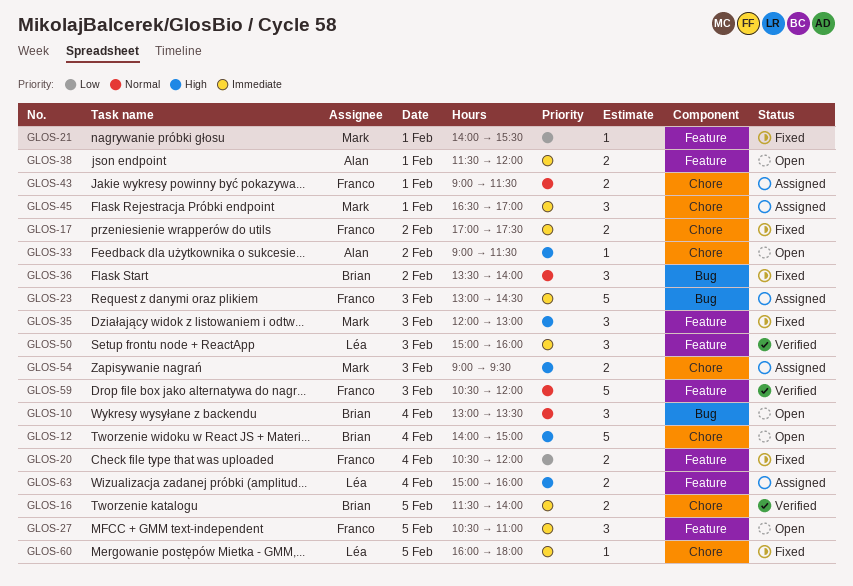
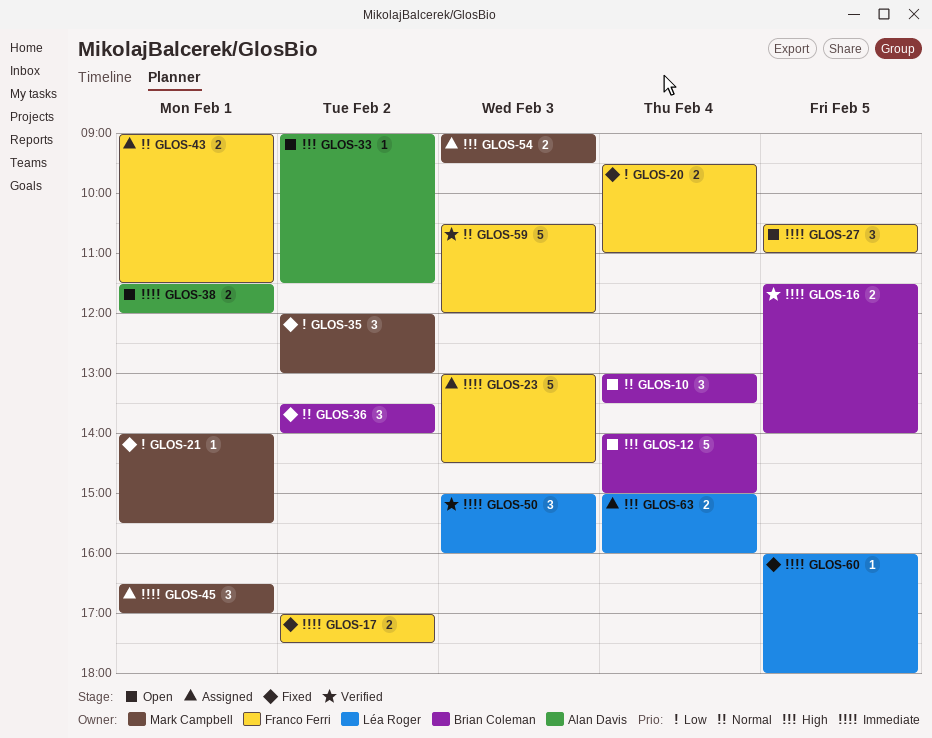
GLOS-20, begins: 10:30 -> 09:30
GLOS-20, ends: 12:00 -> 11:00
GLOS-35, priority: High -> Low
GLOS-35, day: Feb 3 -> Feb 2

